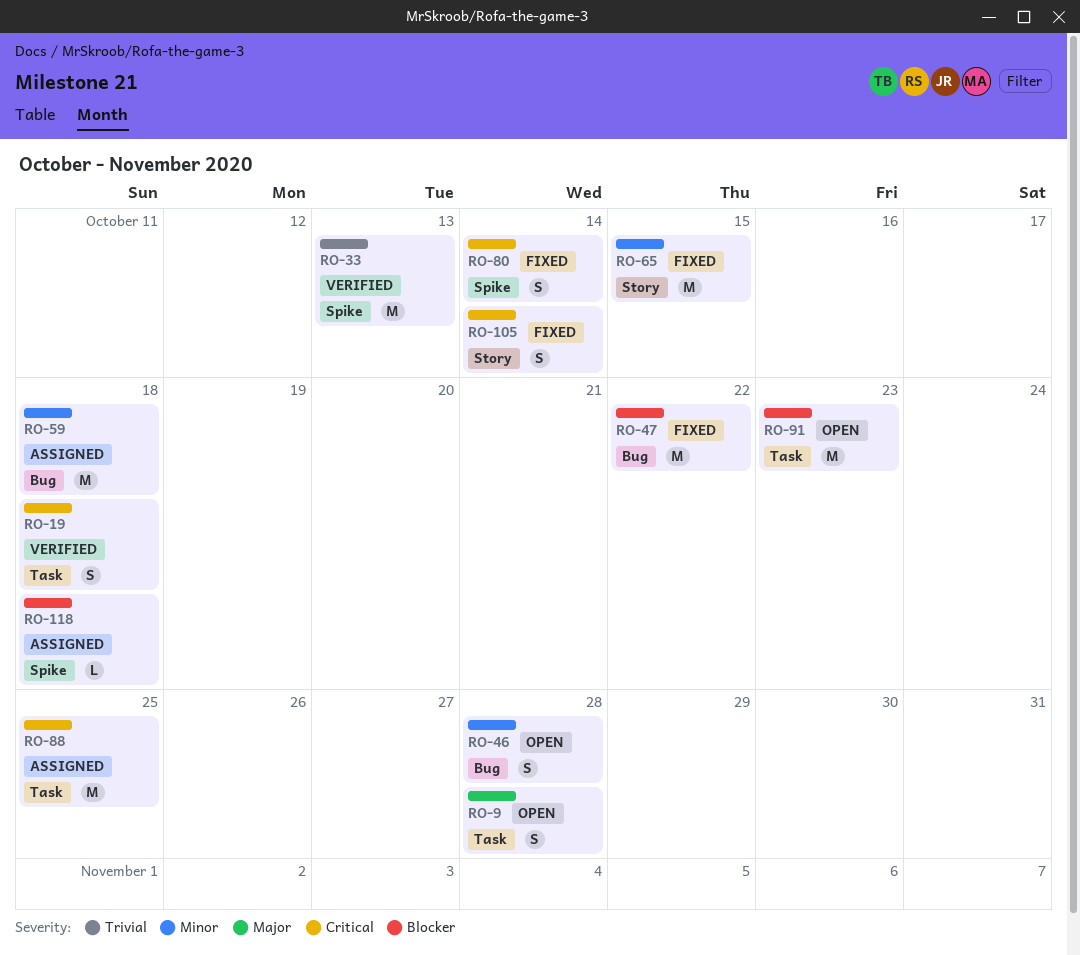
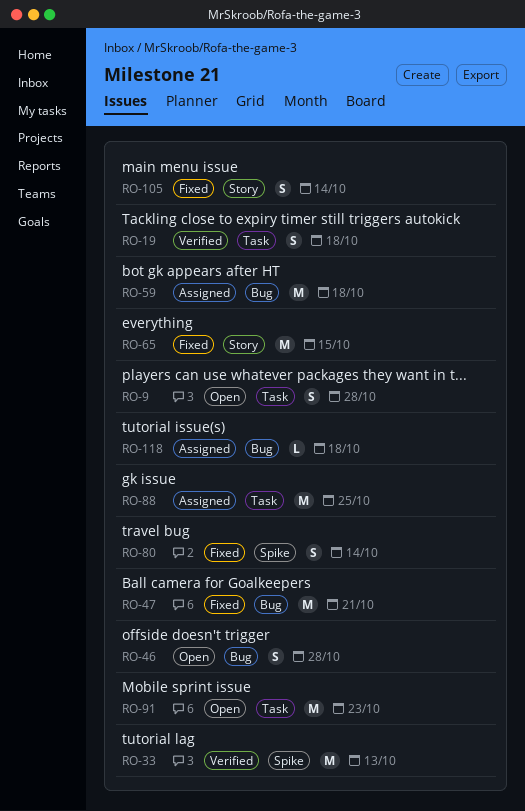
RO-47, due: Oct 22 -> Oct 21
RO-118, label: Spike -> Bug

